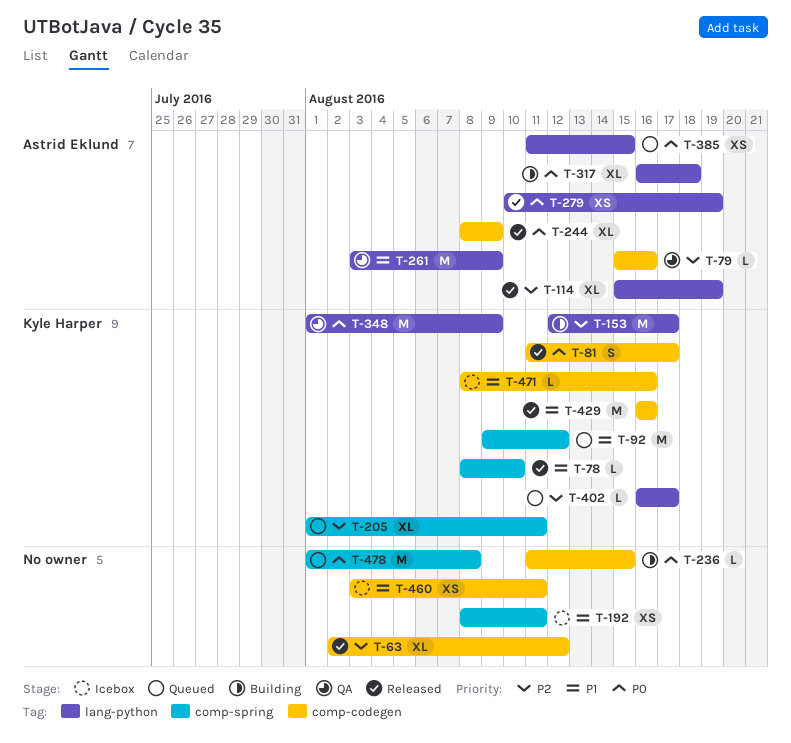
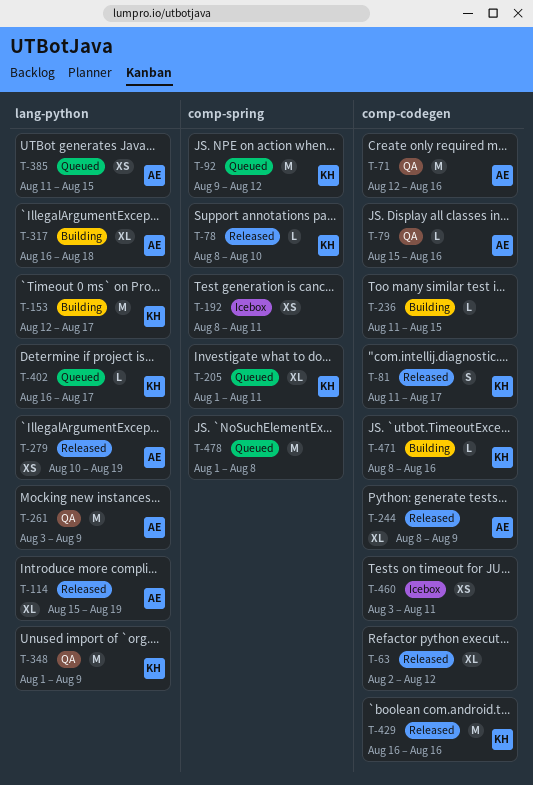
T-71: none -> present
T-471, status: Icebox -> Building

